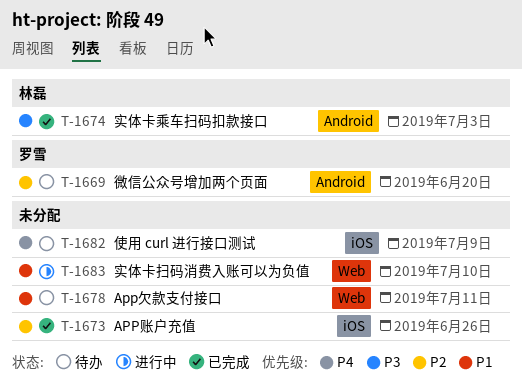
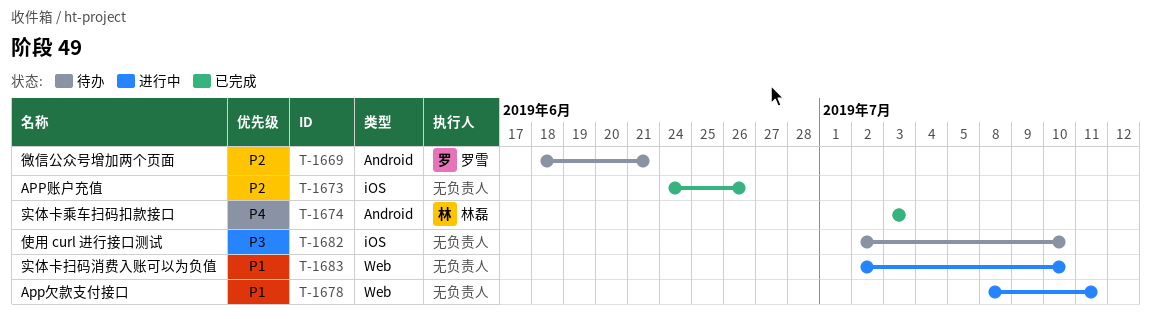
T-1669, due: Jun 20 -> Jun 21
T-1674, priority: P3 -> P4
T-1678, status: 待办 -> 进行中
T-1682, priority: P4 -> P3
T-1682, due: Jul 9 -> Jul 10

